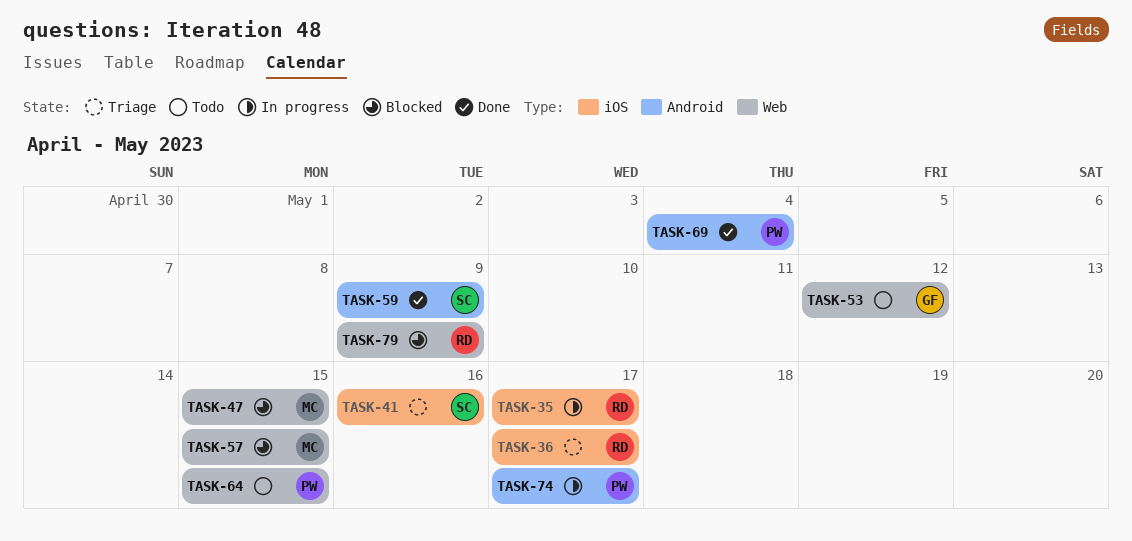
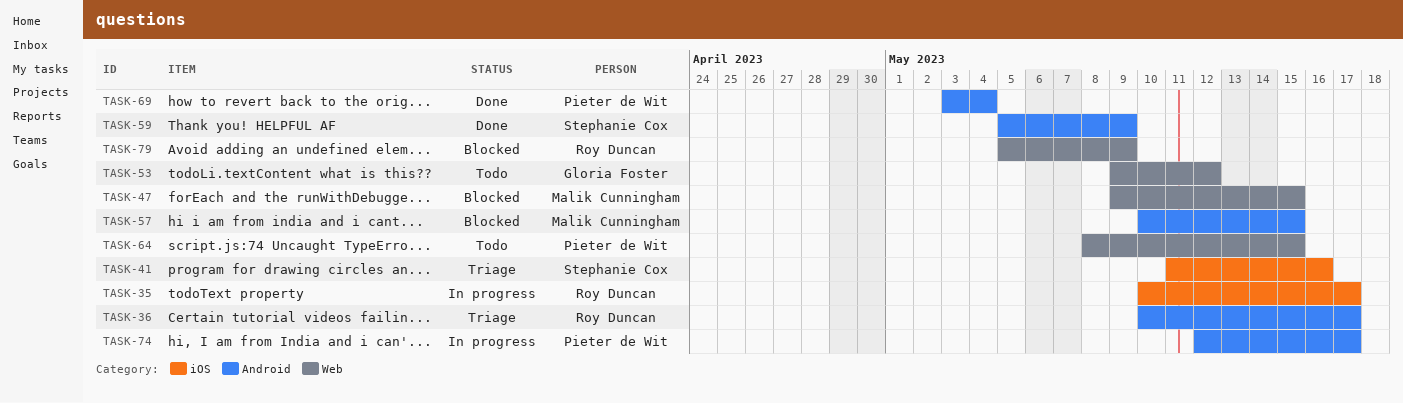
TASK-36, label: iOS -> Android
TASK-57, label: Web -> Android

